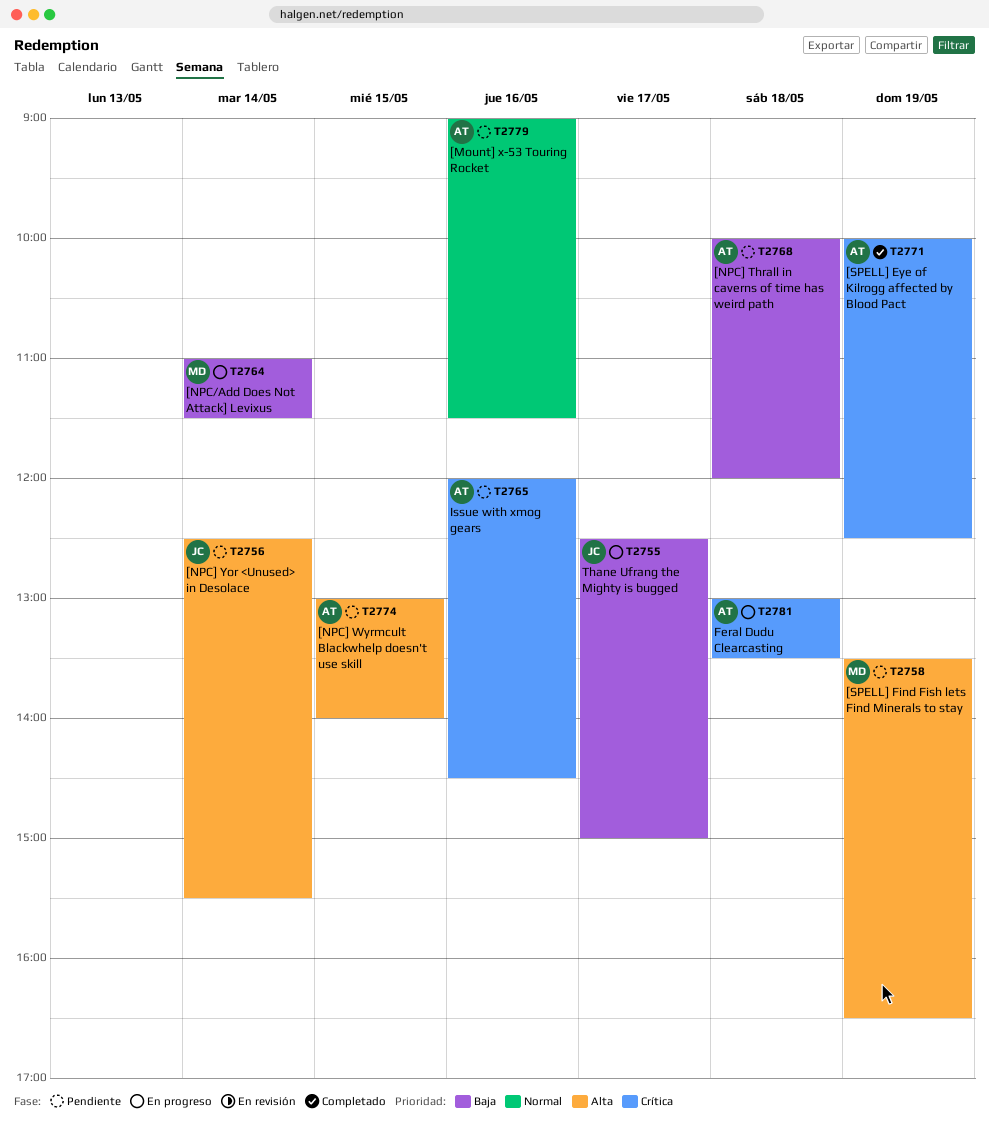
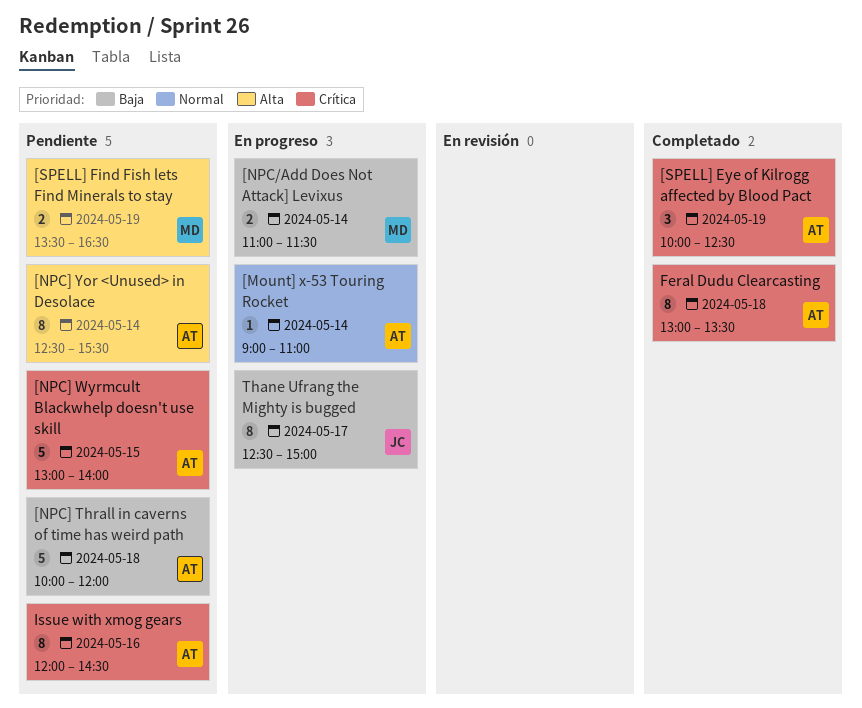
[Mount] x-53 Touring Rocket, status: Pendiente -> En progreso
[Mount] x-53 Touring Rocket, day: May 16 -> May 14
[Mount] x-53 Touring Rocket, ends: 11:30 -> 11:00
[NPC] Wyrmcult Blackwhelp doesn't use skill, priority: Alta -> Crítica
[NPC] Yor <Unused> in Desolace, owner: JC -> AT
Feral Dudu Clearcasting, status: En progreso -> Completado

